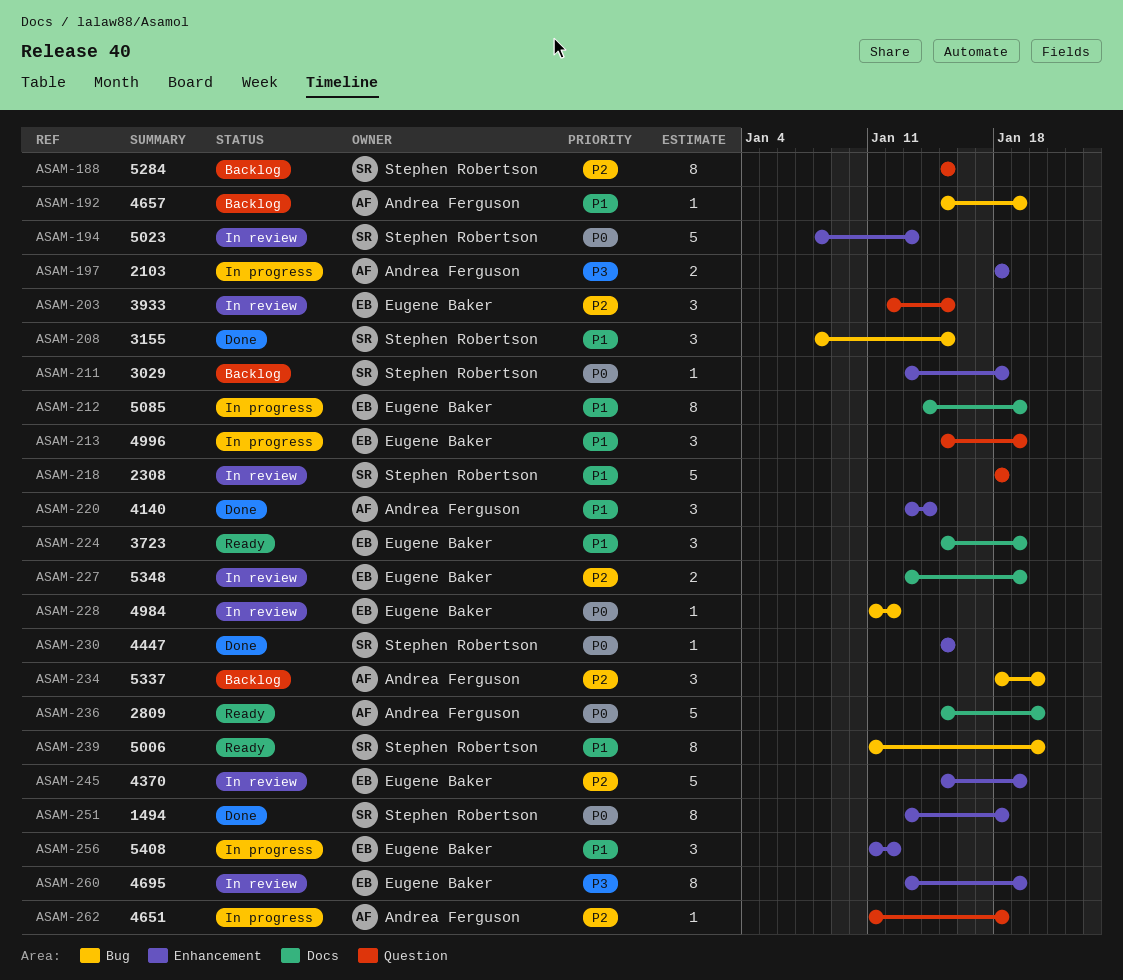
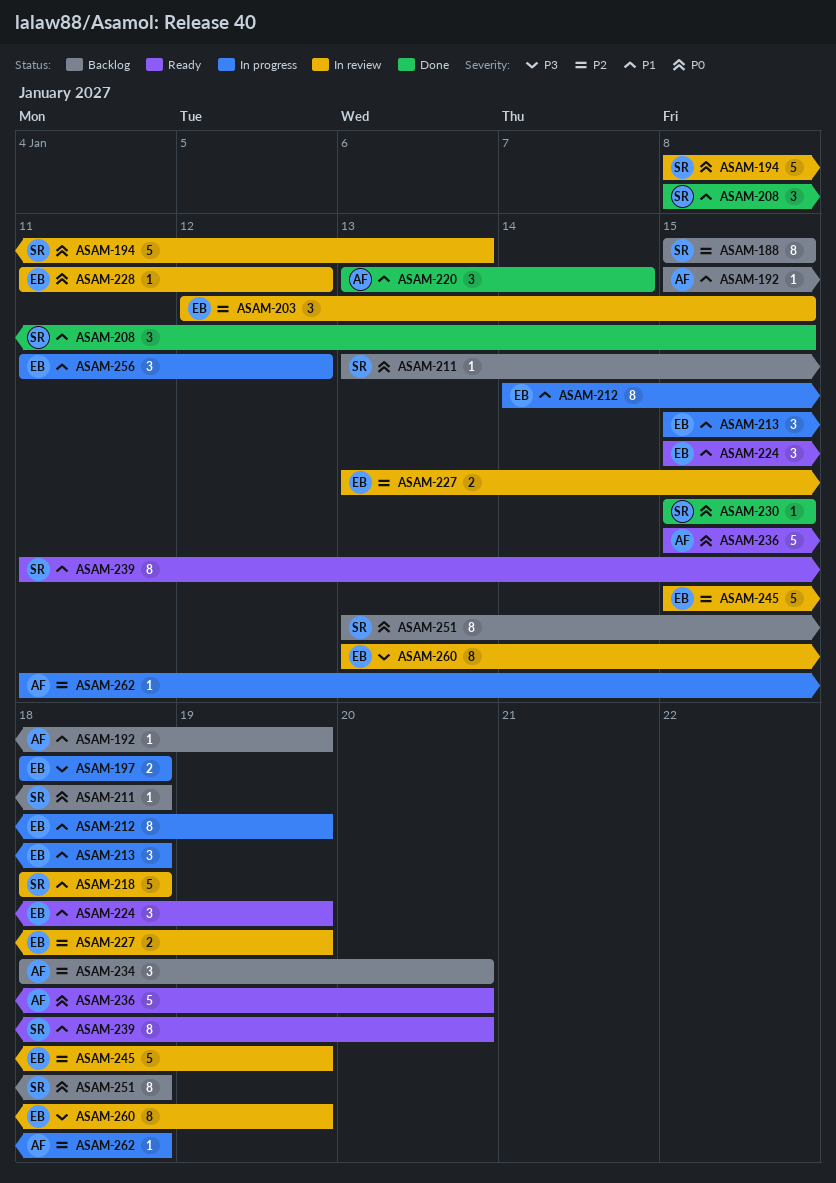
ASAM-197, owner: Andrea Ferguson -> Eugene Baker
ASAM-213, due: Jan 19 -> Jan 18
ASAM-251, status: Done -> Backlog

